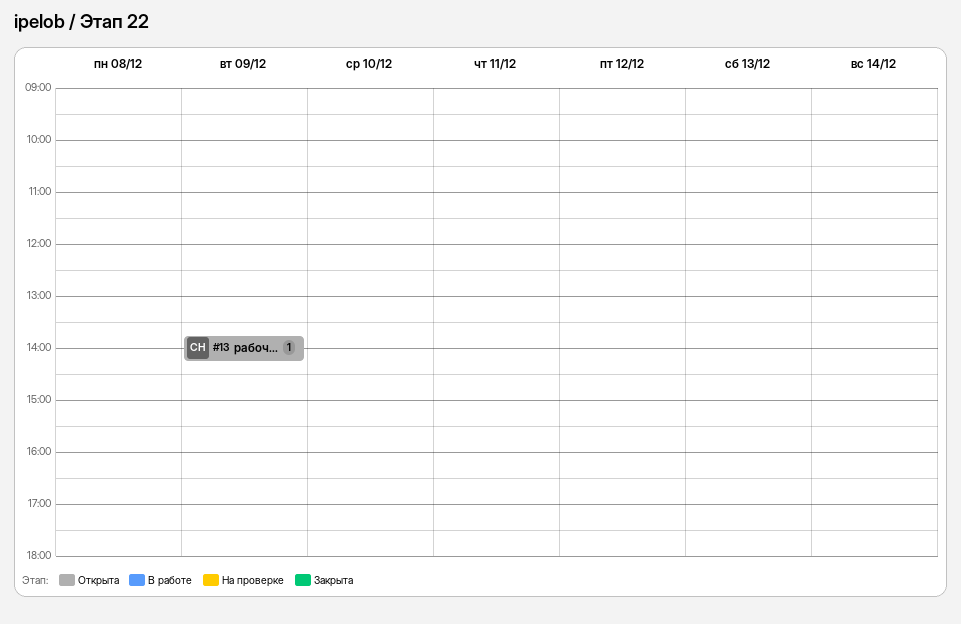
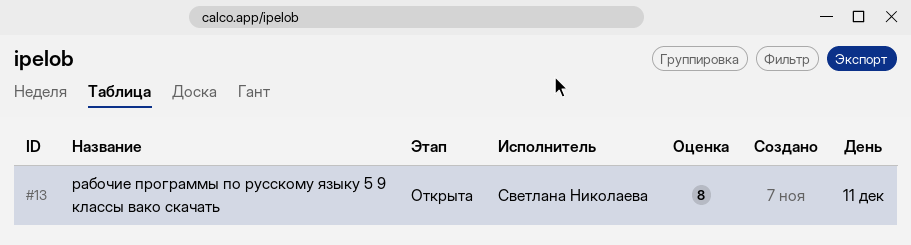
#13, estimate: 1 -> 8
#13, day: Dec 9 -> Dec 11

